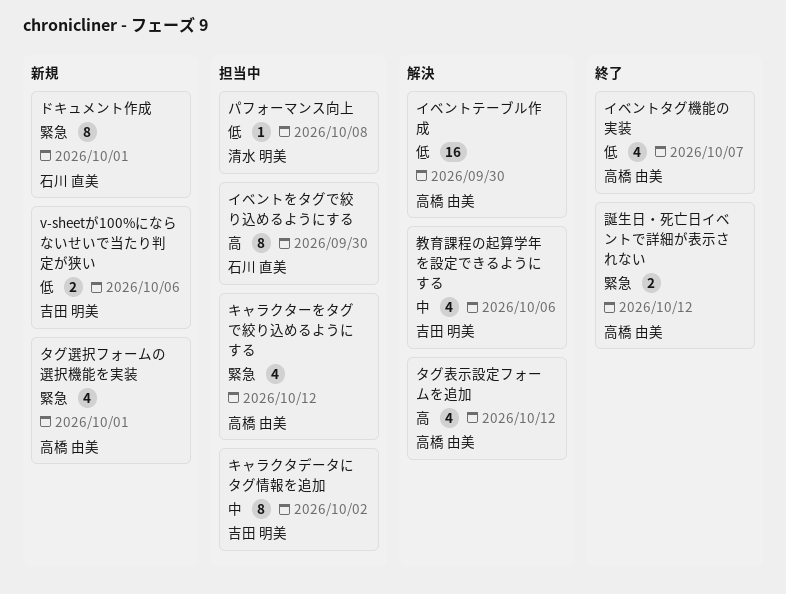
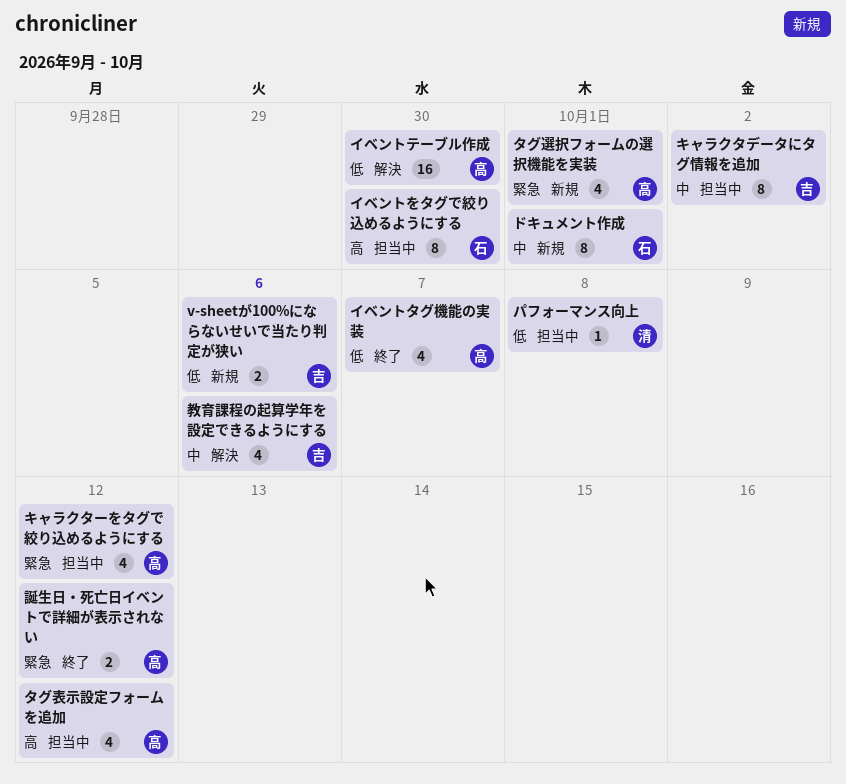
タグ表示設定フォームを追加, status: 解決 -> 担当中
ドキュメント作成, priority: 緊急 -> 中

